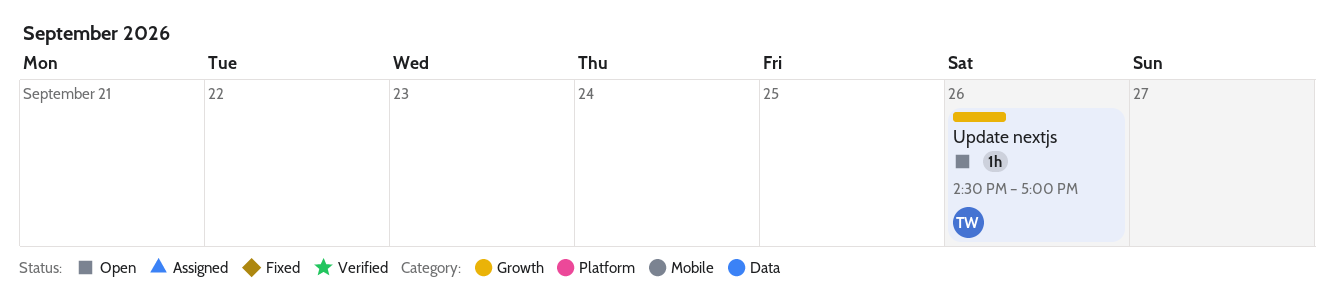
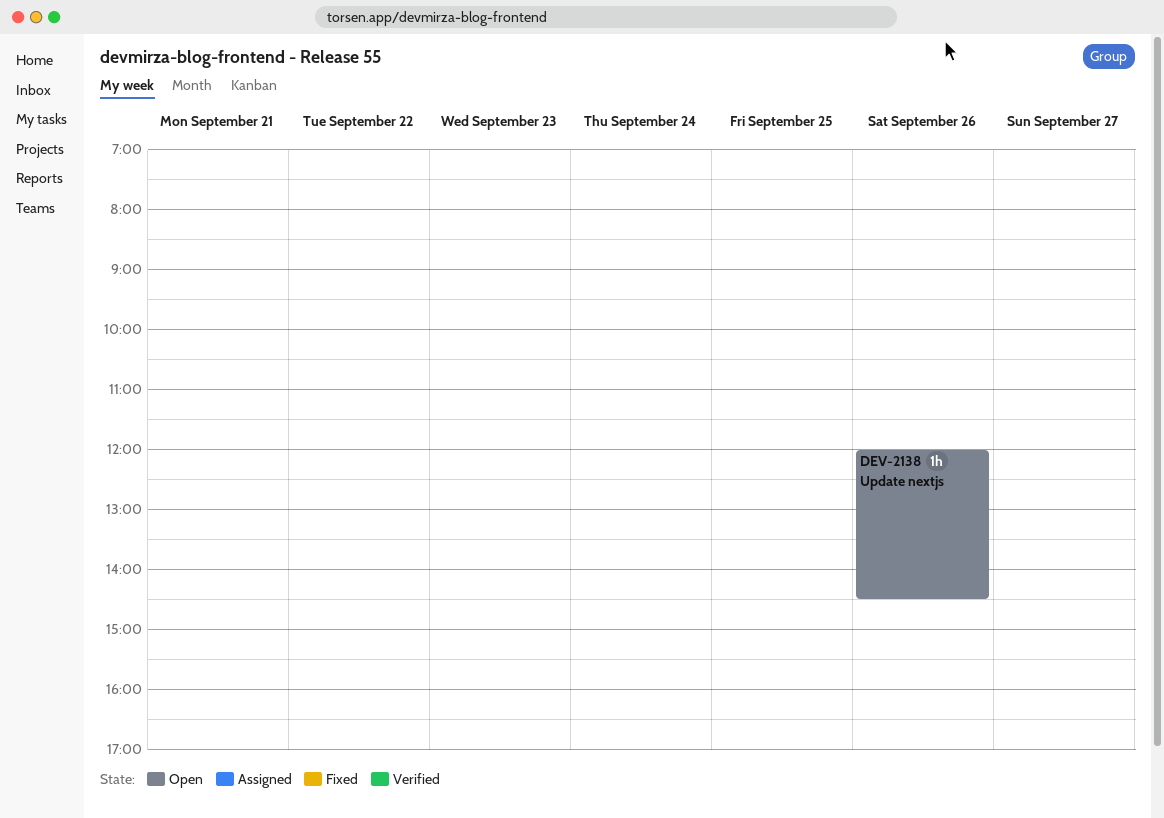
Update nextjs, begins: 14:30 -> 12:00
Update nextjs, ends: 17:00 -> 14:30

